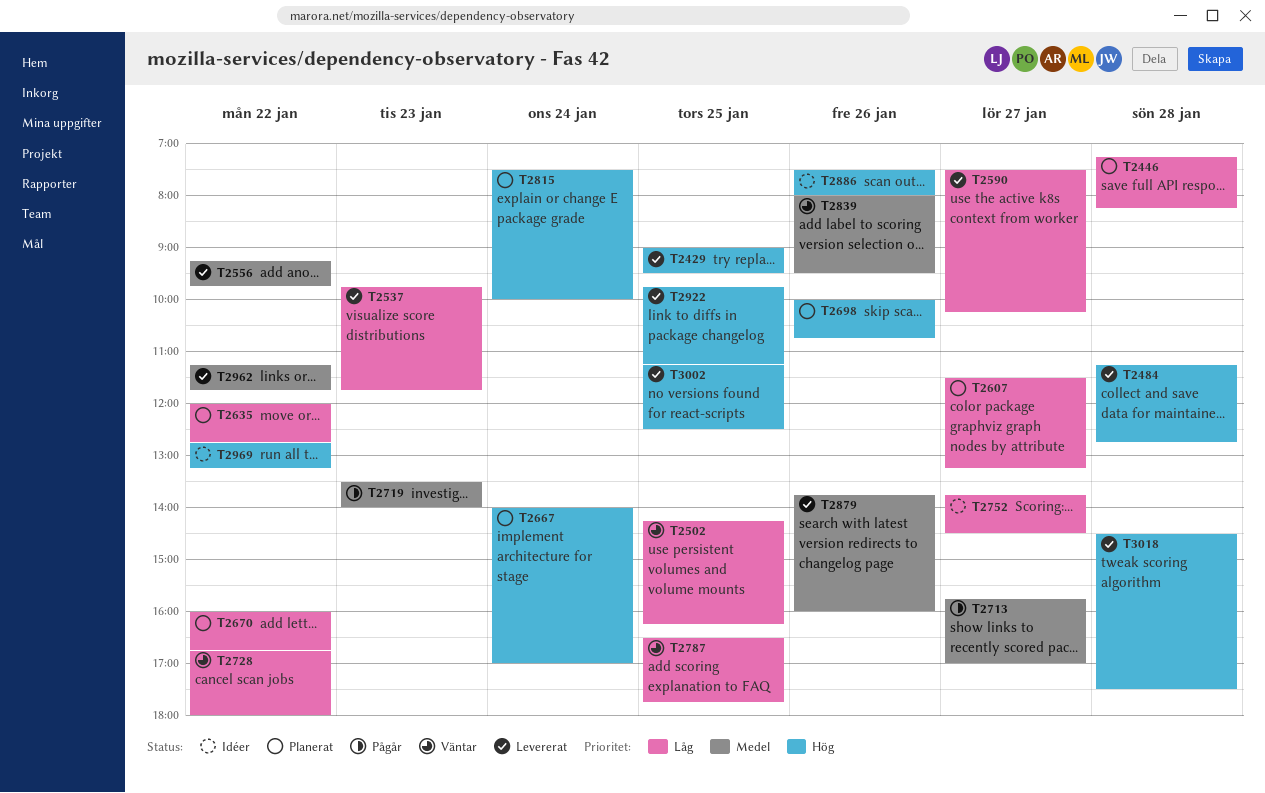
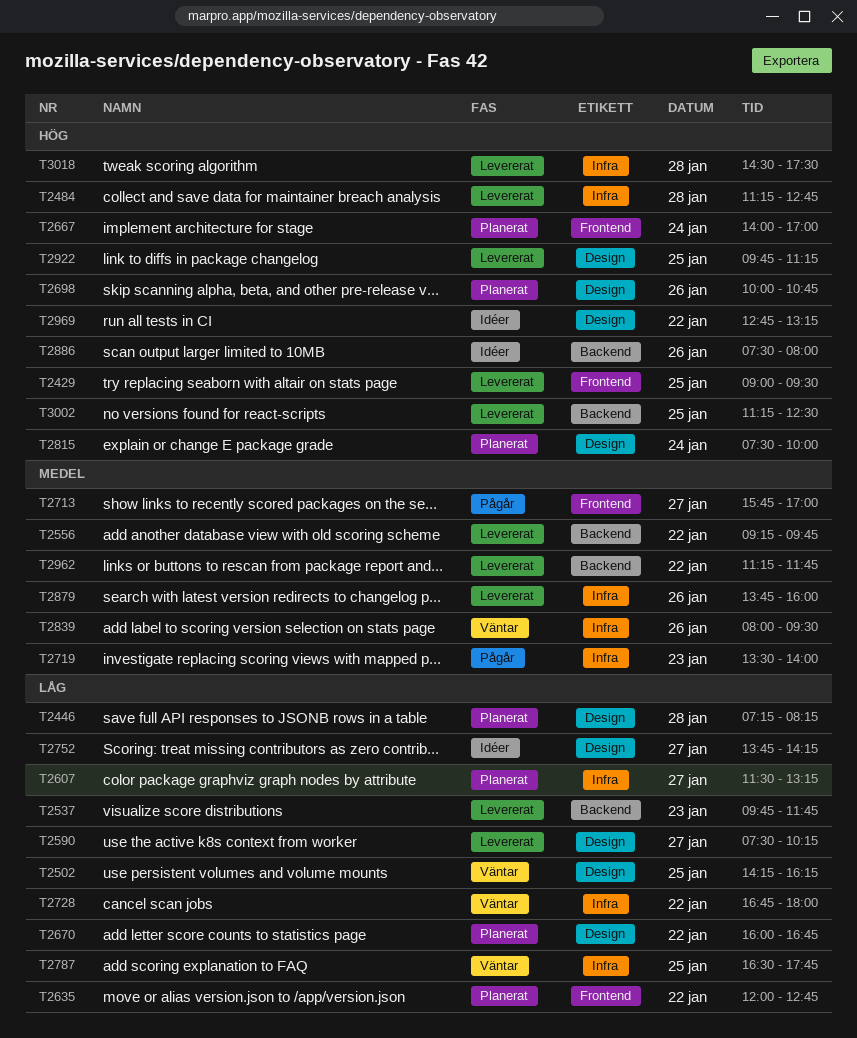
T2752, ends: 14:30 -> 14:15

